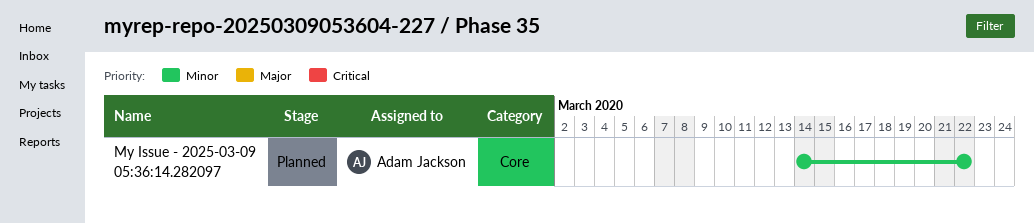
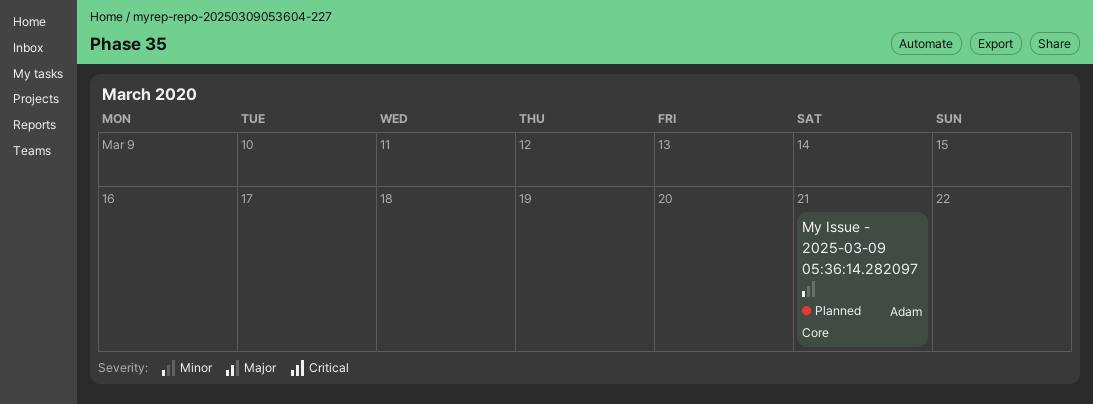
My Issue - 2025-03-09 05:36:14.282097, due: Mar 22 -> Mar 21

